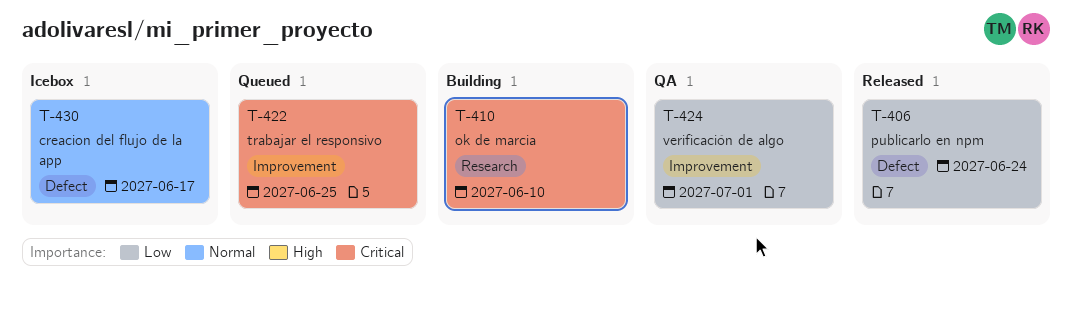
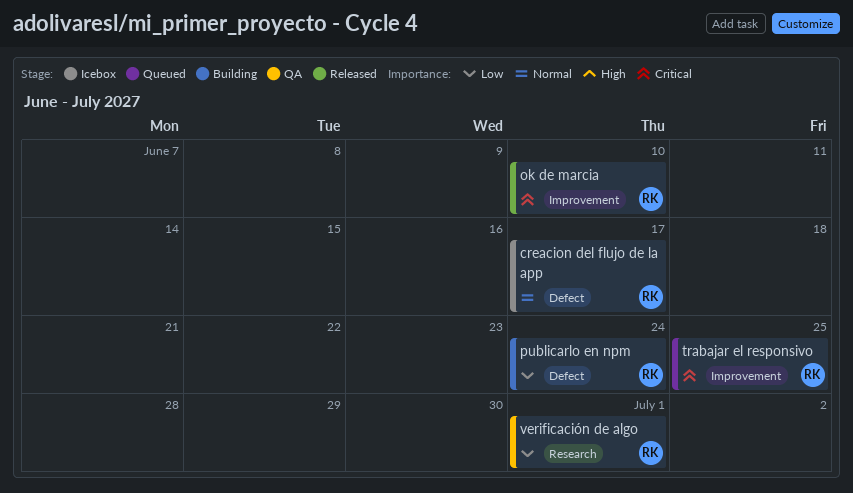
ok de marcia, status: Building -> Released
ok de marcia, label: Research -> Improvement
publicarlo en npm, status: Released -> Building
verificación de algo, label: Improvement -> Research

